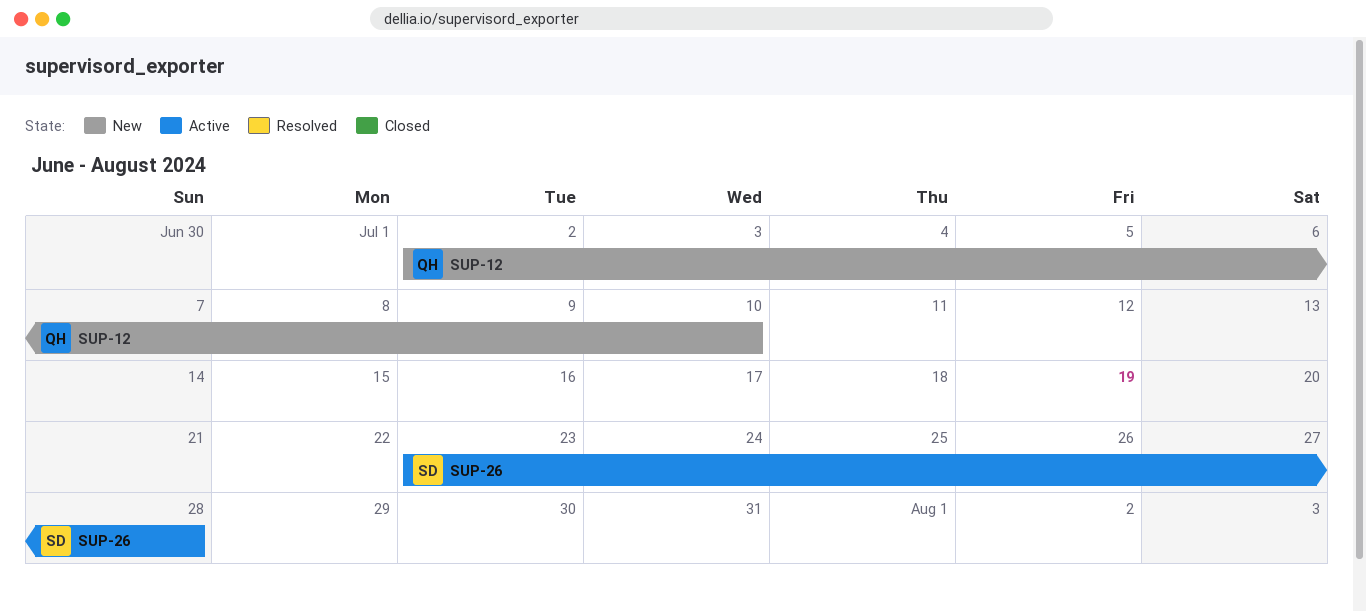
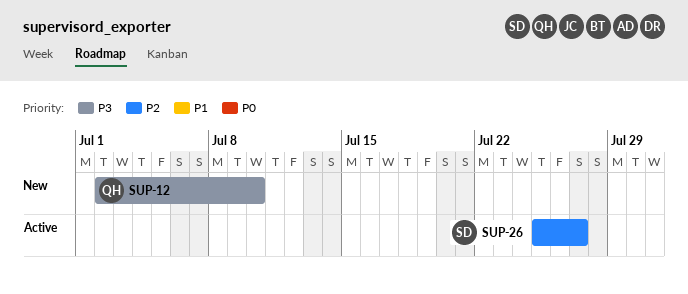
SUP-26, start: Jul 23 -> Jul 25
SUP-26, due: Jul 28 -> Jul 27

